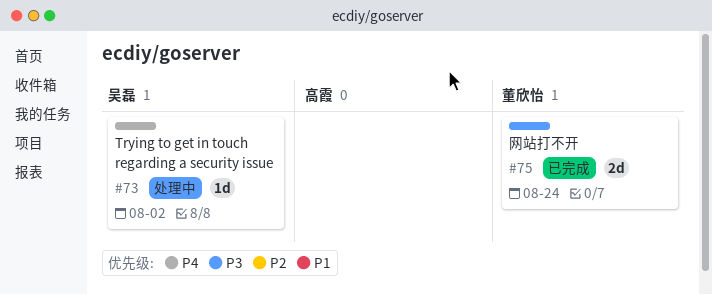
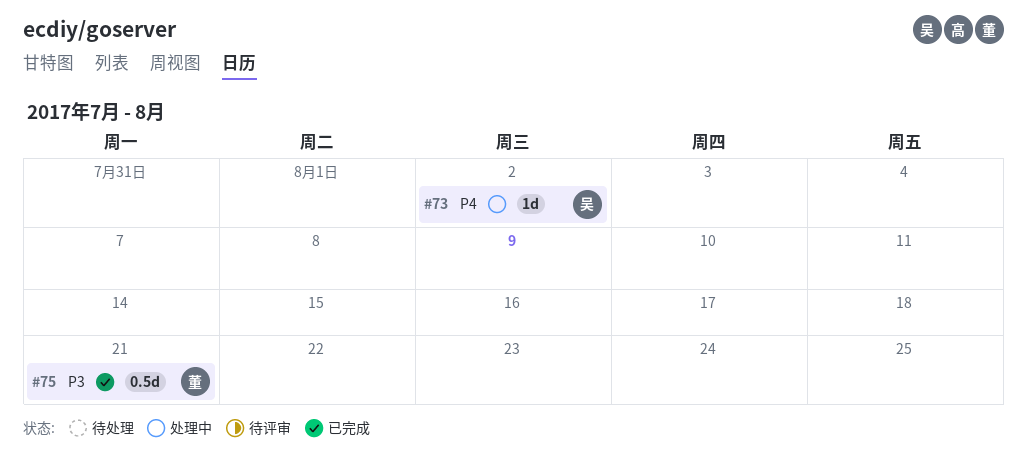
#75, estimate: 2d -> 0.5d
#75, due: Aug 24 -> Aug 21

